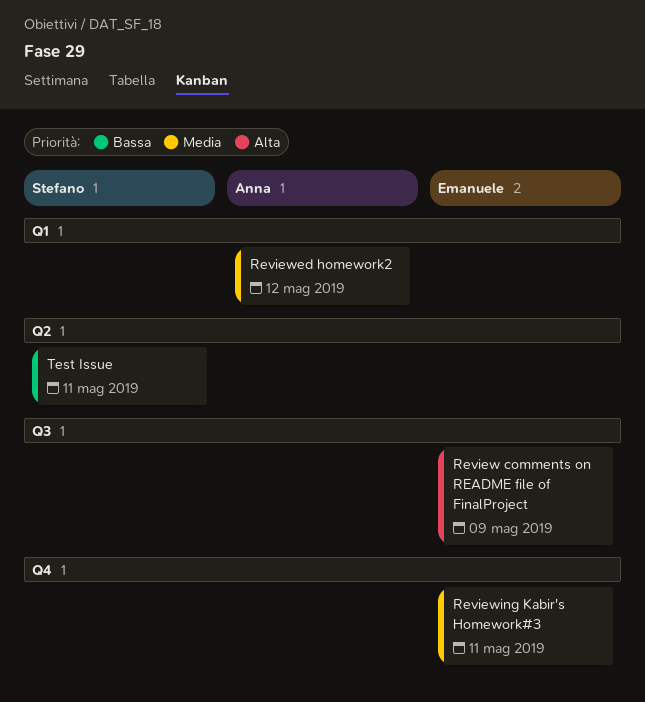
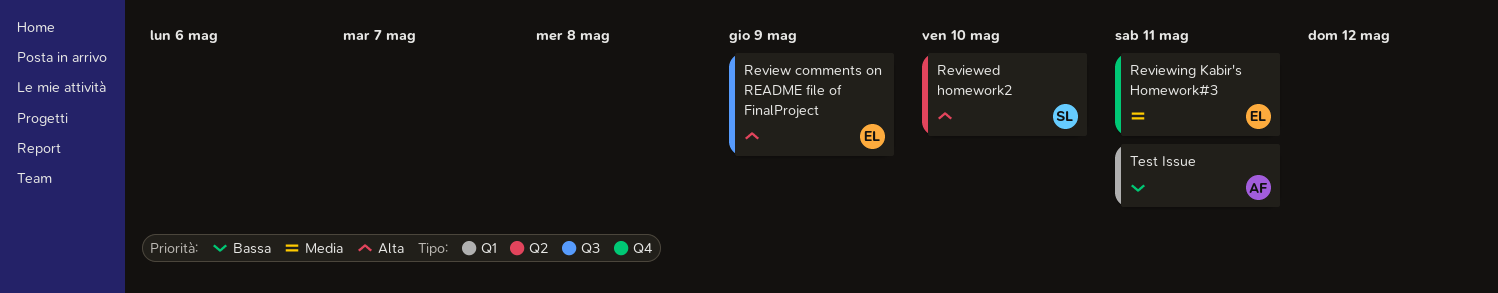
Reviewed homework2, owner: Anna -> Stefano
Reviewed homework2, priority: Media -> Alta
Reviewed homework2, label: Q1 -> Q2
Reviewed homework2, due: May 12 -> May 10
Test Issue, owner: Stefano -> Anna
Test Issue, label: Q2 -> Q1

